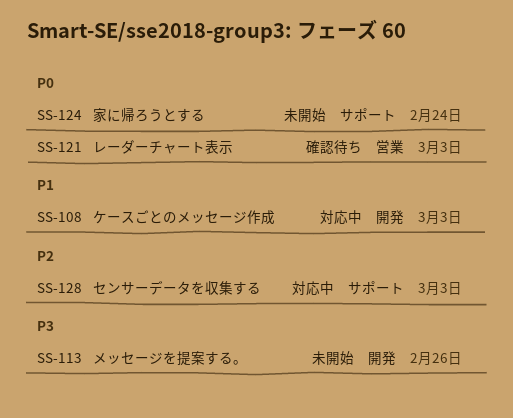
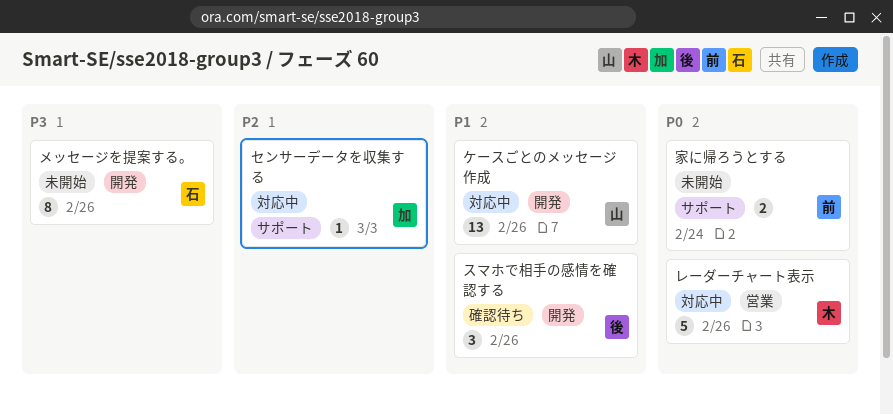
ケースごとのメッセージ作成, due: Mar 3 -> Feb 26
スマホで相手の感情を確認する: none -> present
レーダーチャート表示, status: 確認待ち -> 対応中
レーダーチャート表示, due: Mar 3 -> Feb 26

